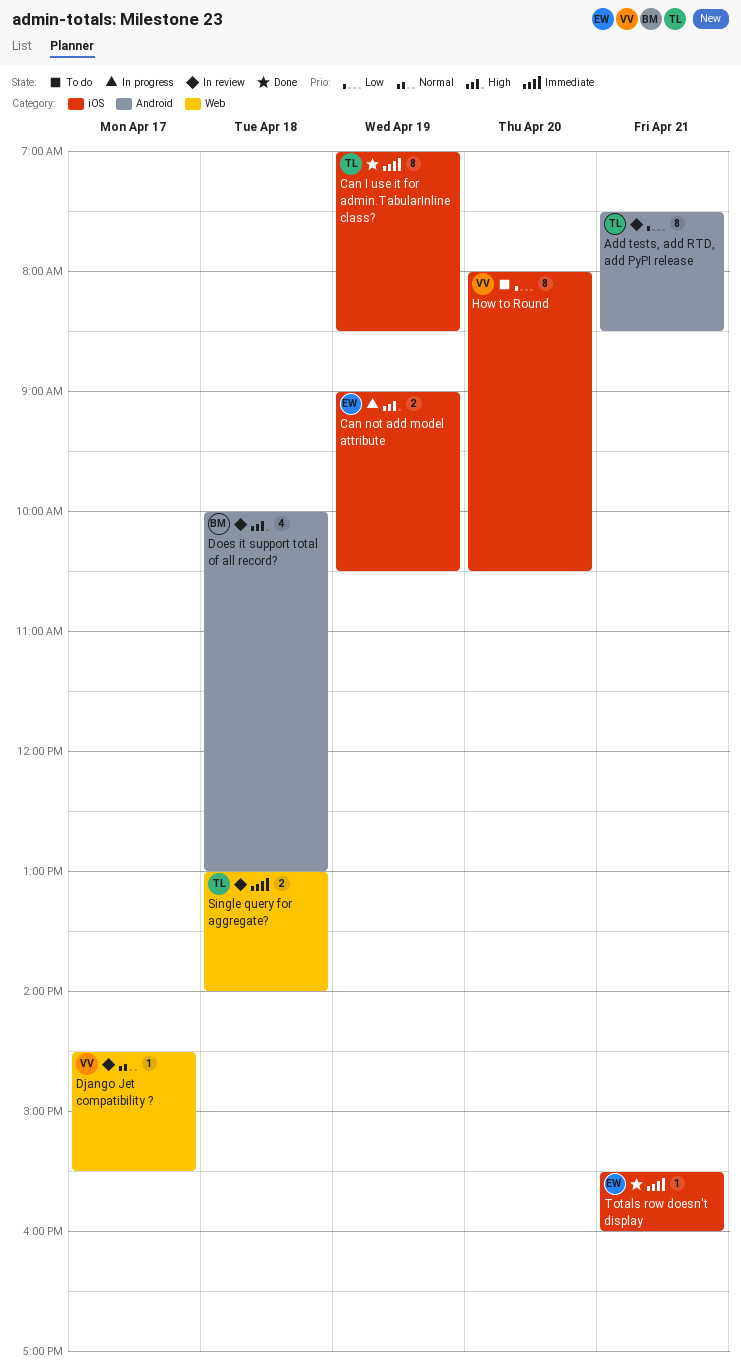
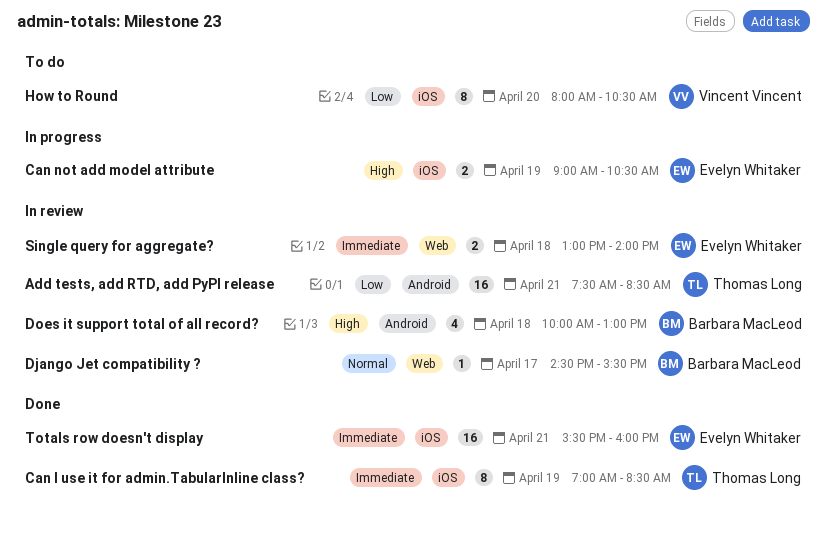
Add tests, add RTD, add PyPI release, estimate: 8 -> 16
Django Jet compatibility ?, owner: Vincent Vincent -> Barbara MacLeod
Single query for aggregate?, owner: Thomas Long -> Evelyn Whitaker
Totals row doesn't display, estimate: 1 -> 16

